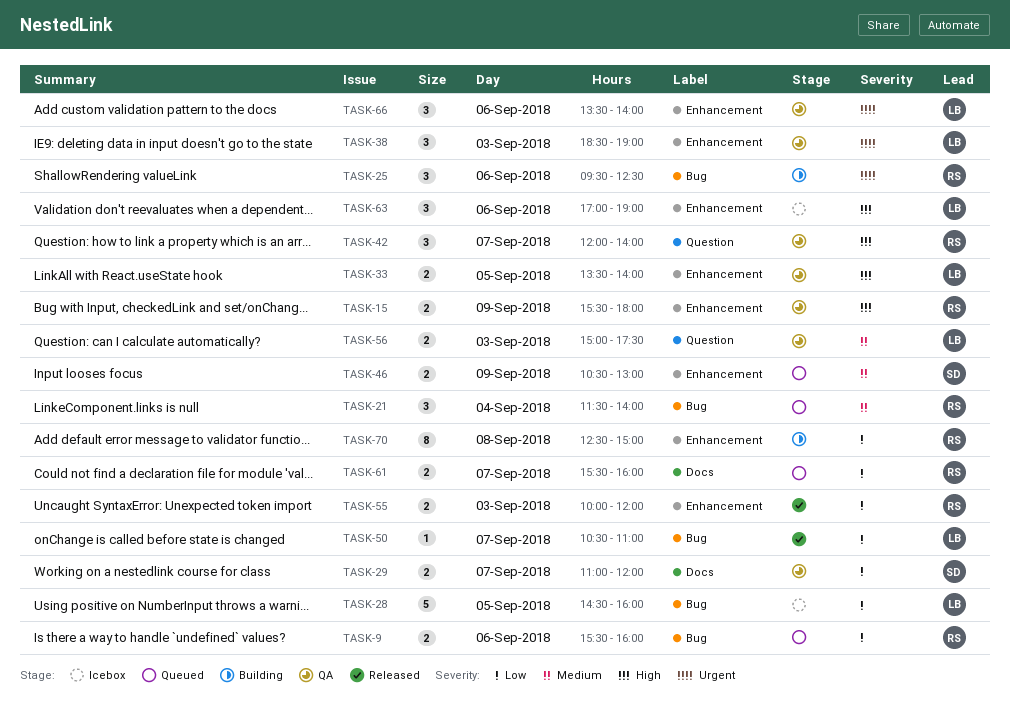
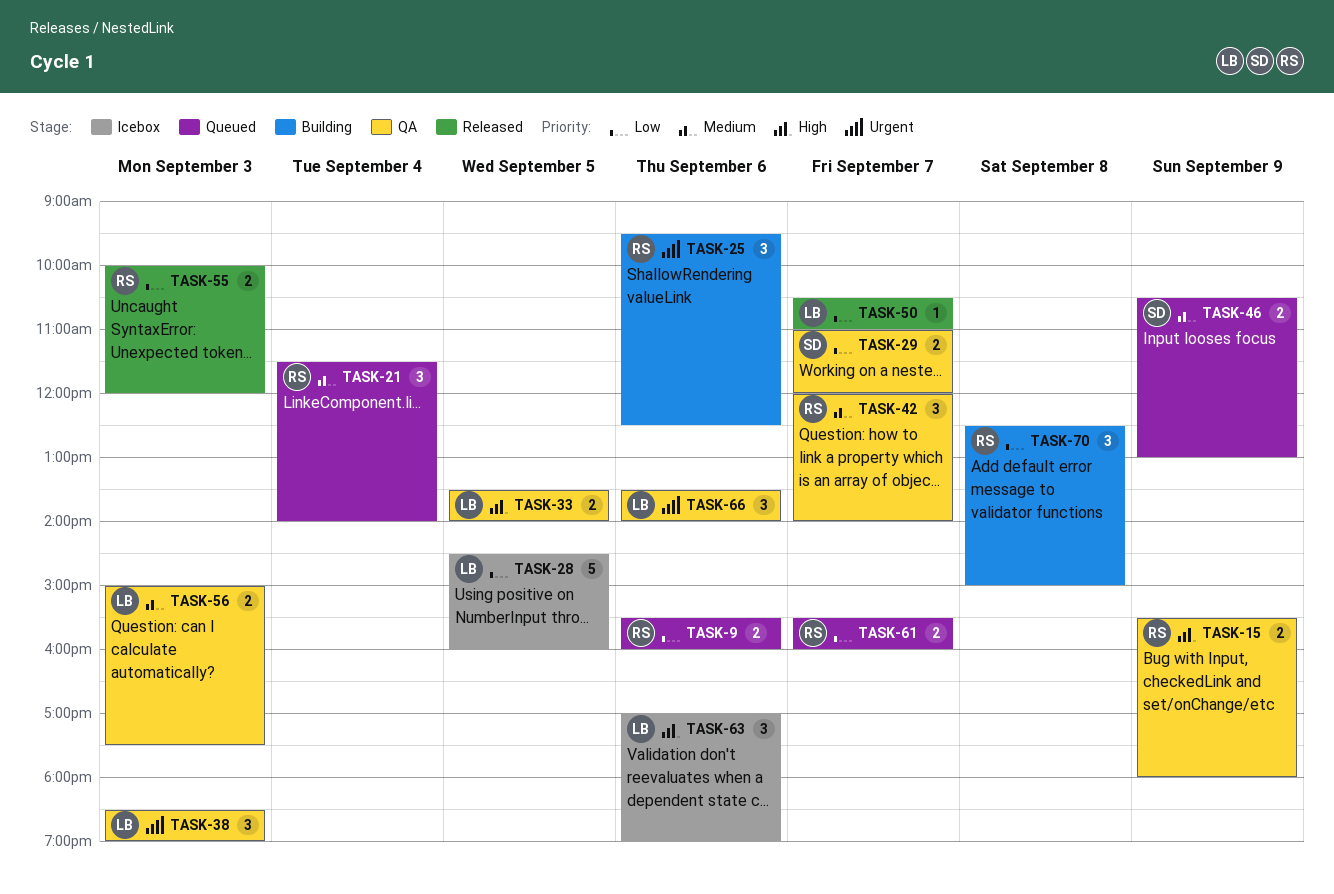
TASK-42, priority: High -> Medium
TASK-70, estimate: 8 -> 3

